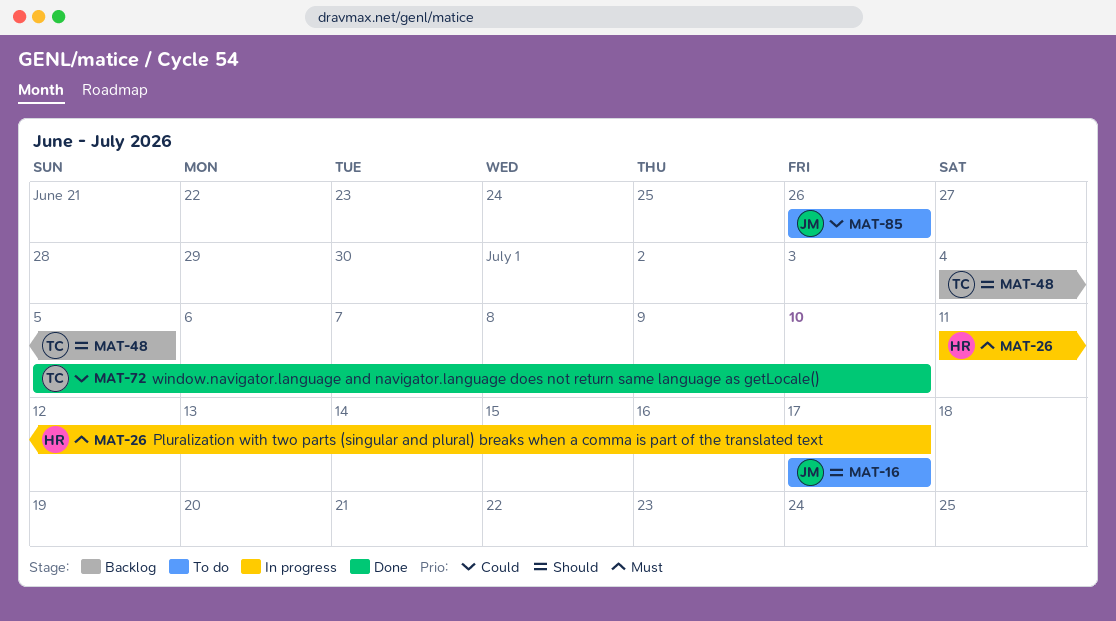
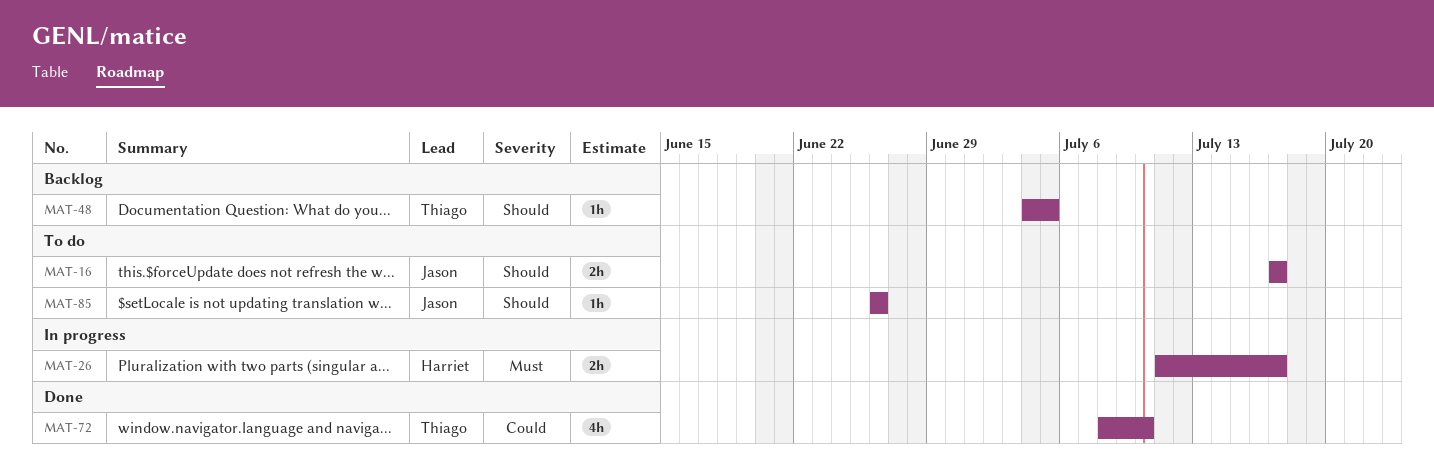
MAT-72, start: Jul 5 -> Jul 8
MAT-85, priority: Could -> Should

